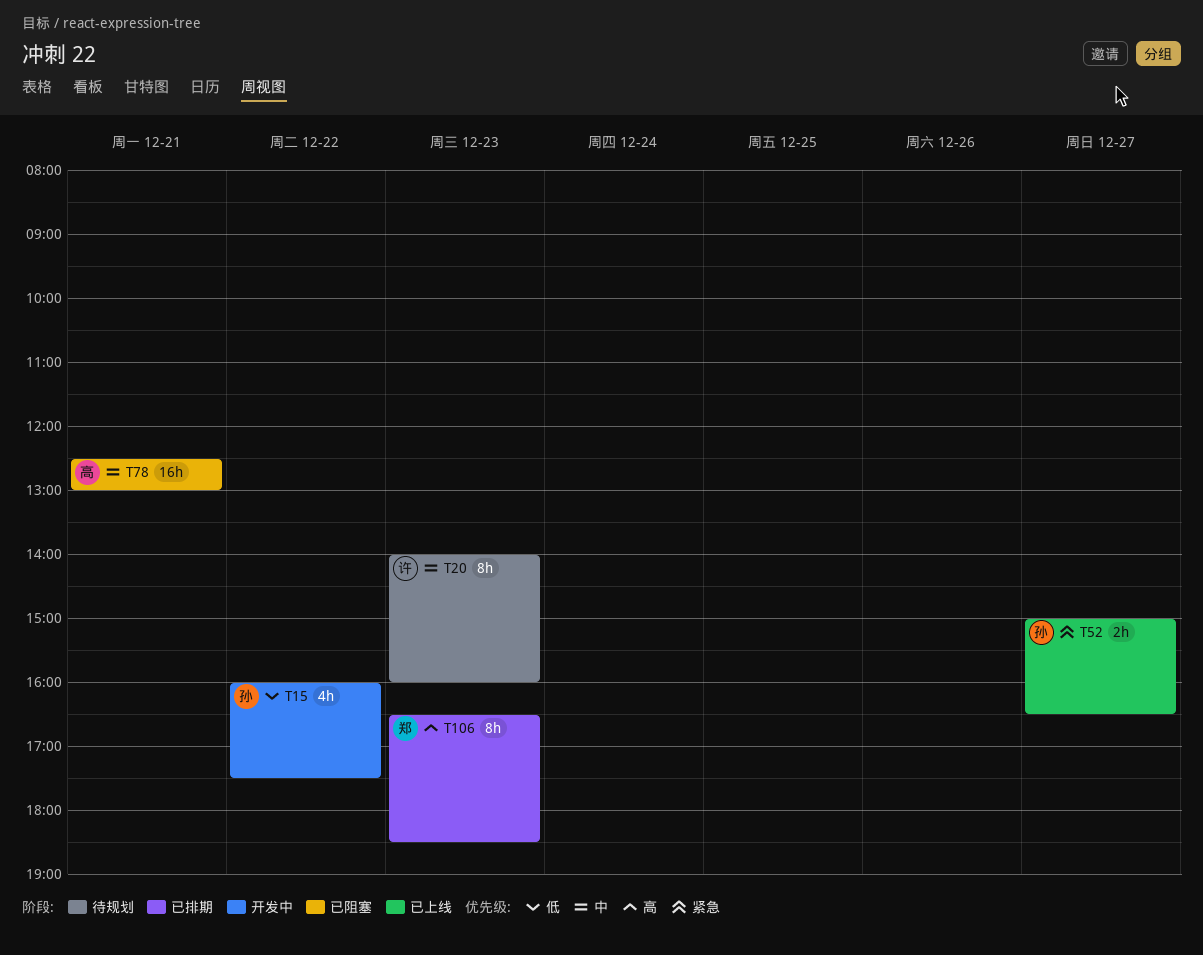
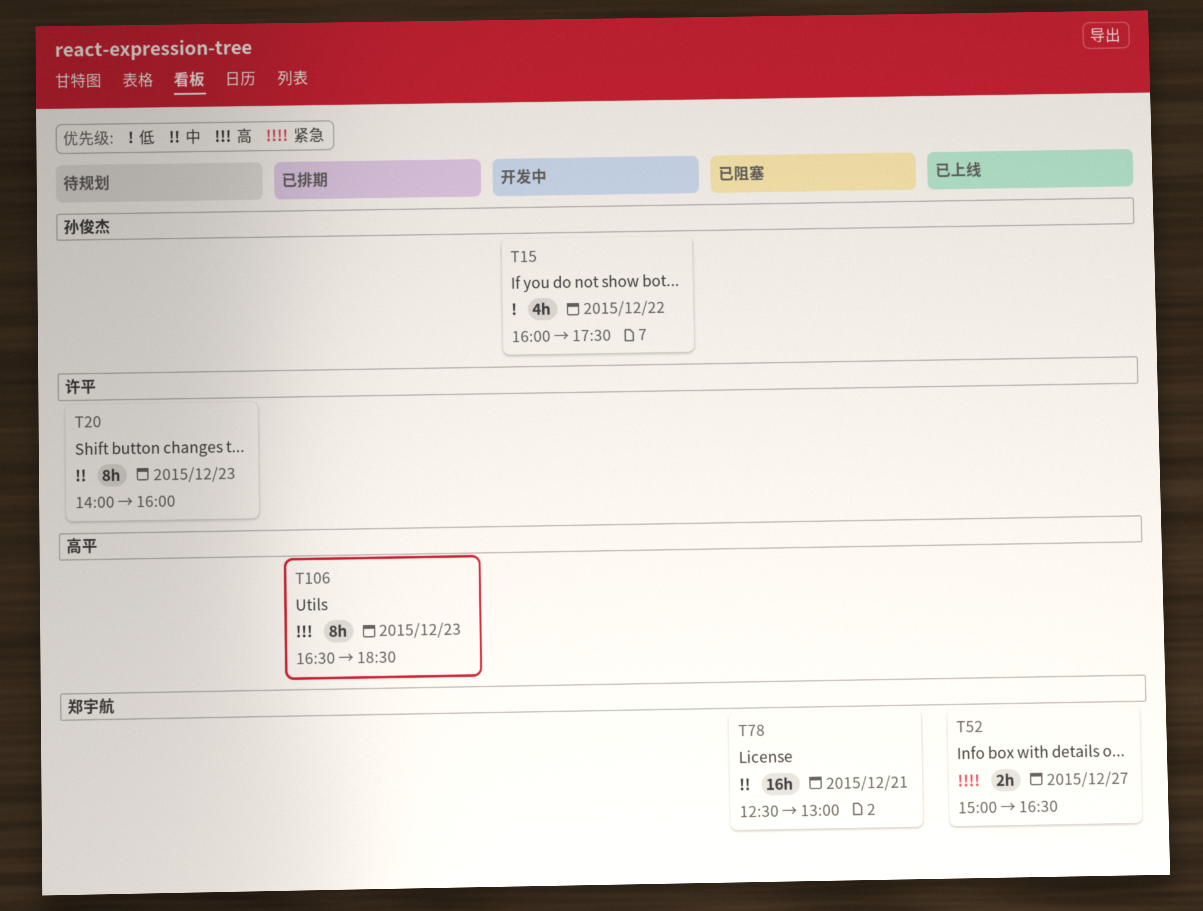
T52, owner: 孙俊杰 -> 郑宇航
T78, owner: 高平 -> 郑宇航
T106, owner: 郑宇航 -> 高平

